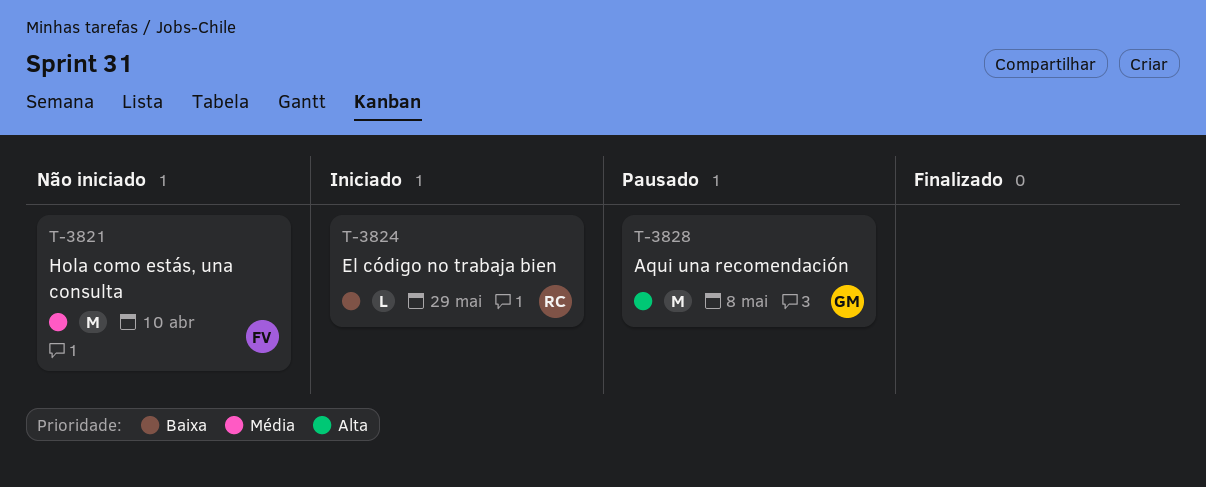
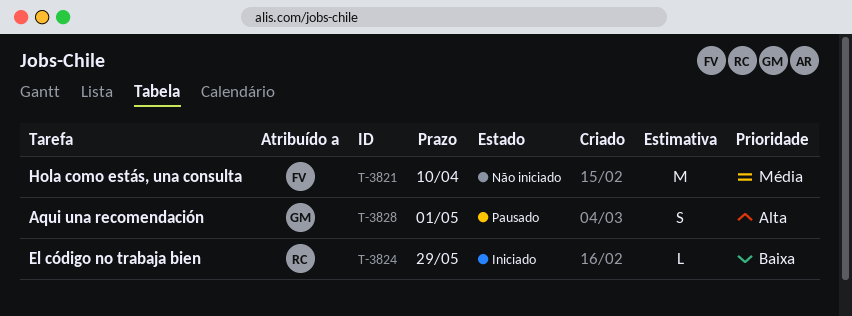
T-3828, estimate: M -> S
T-3828, due: May 8 -> May 1

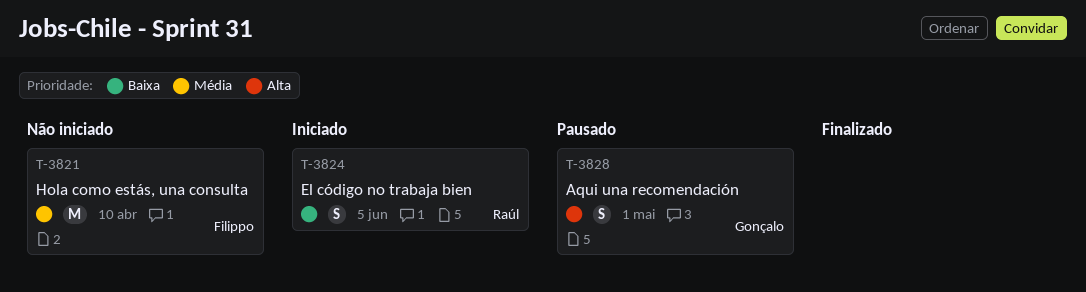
T-3824, estimate: L -> S
T-3824, due: May 29 -> Jun 5

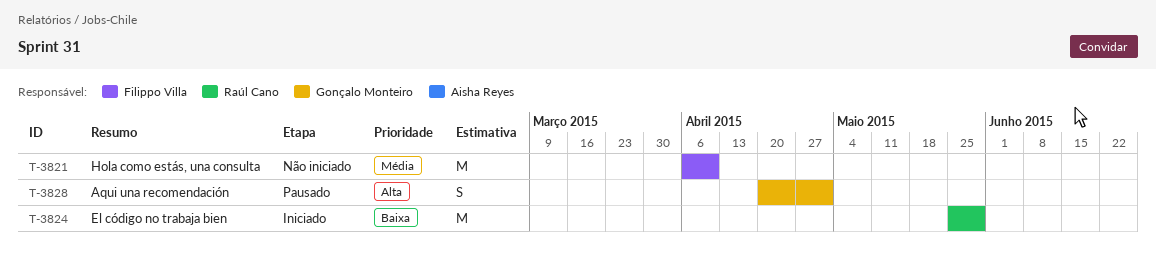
T-3824, estimate: S -> M
T-3824, due: Jun 5 -> May 29

